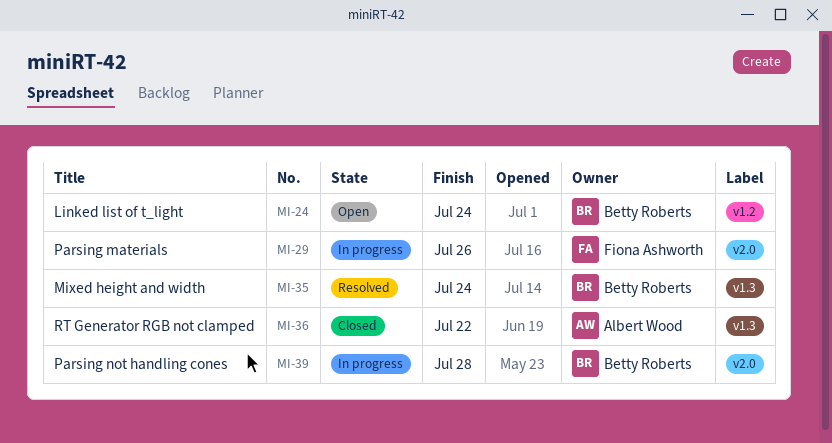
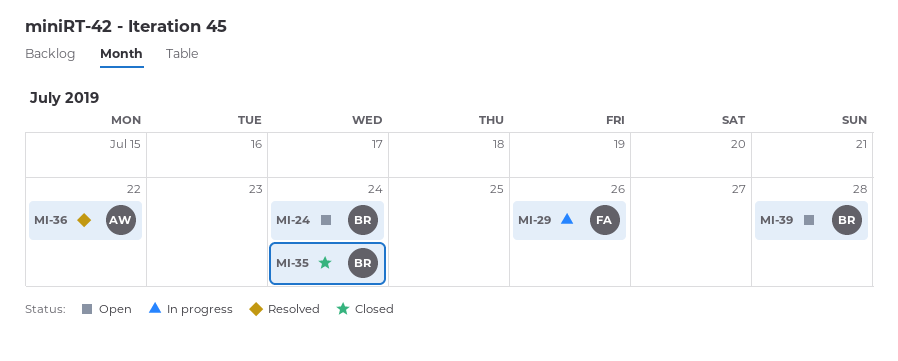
MI-35, status: Resolved -> Closed
MI-36, status: Closed -> Resolved
MI-39, status: In progress -> Open

